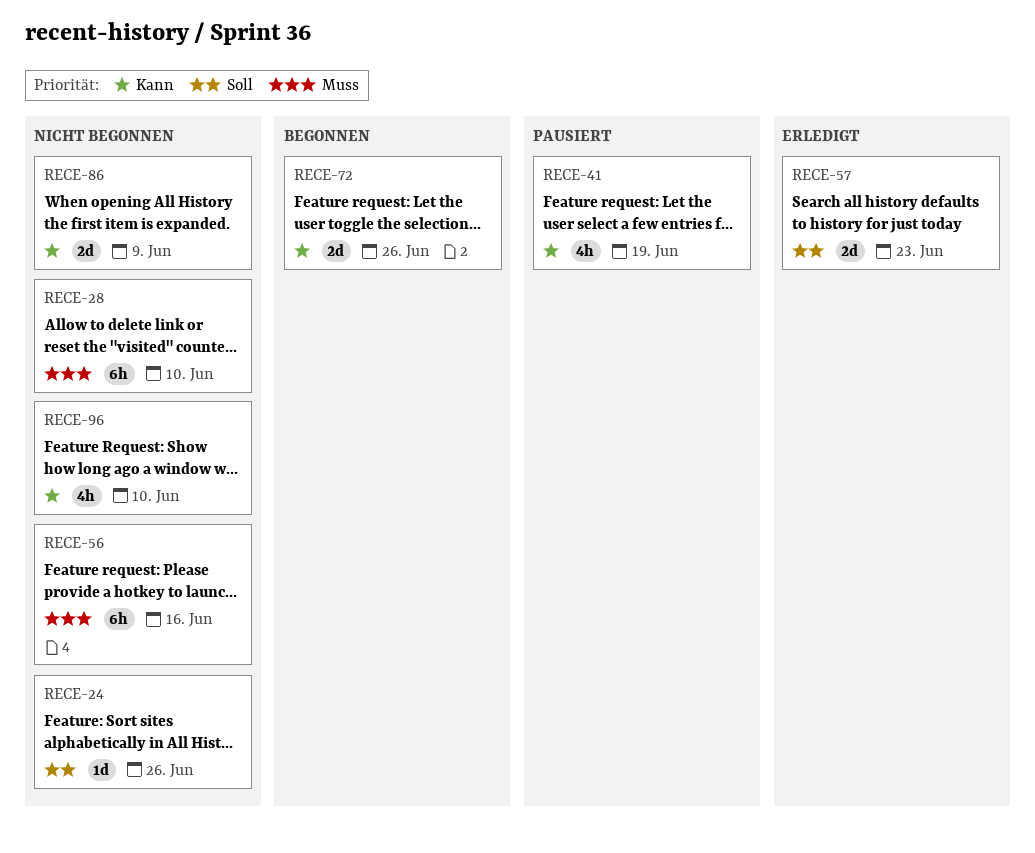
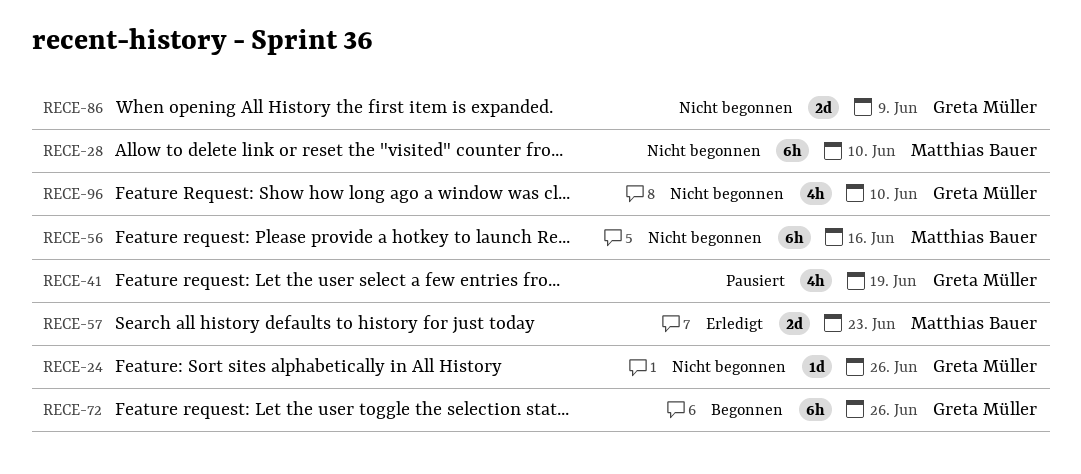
RECE-72, estimate: 2d -> 6h

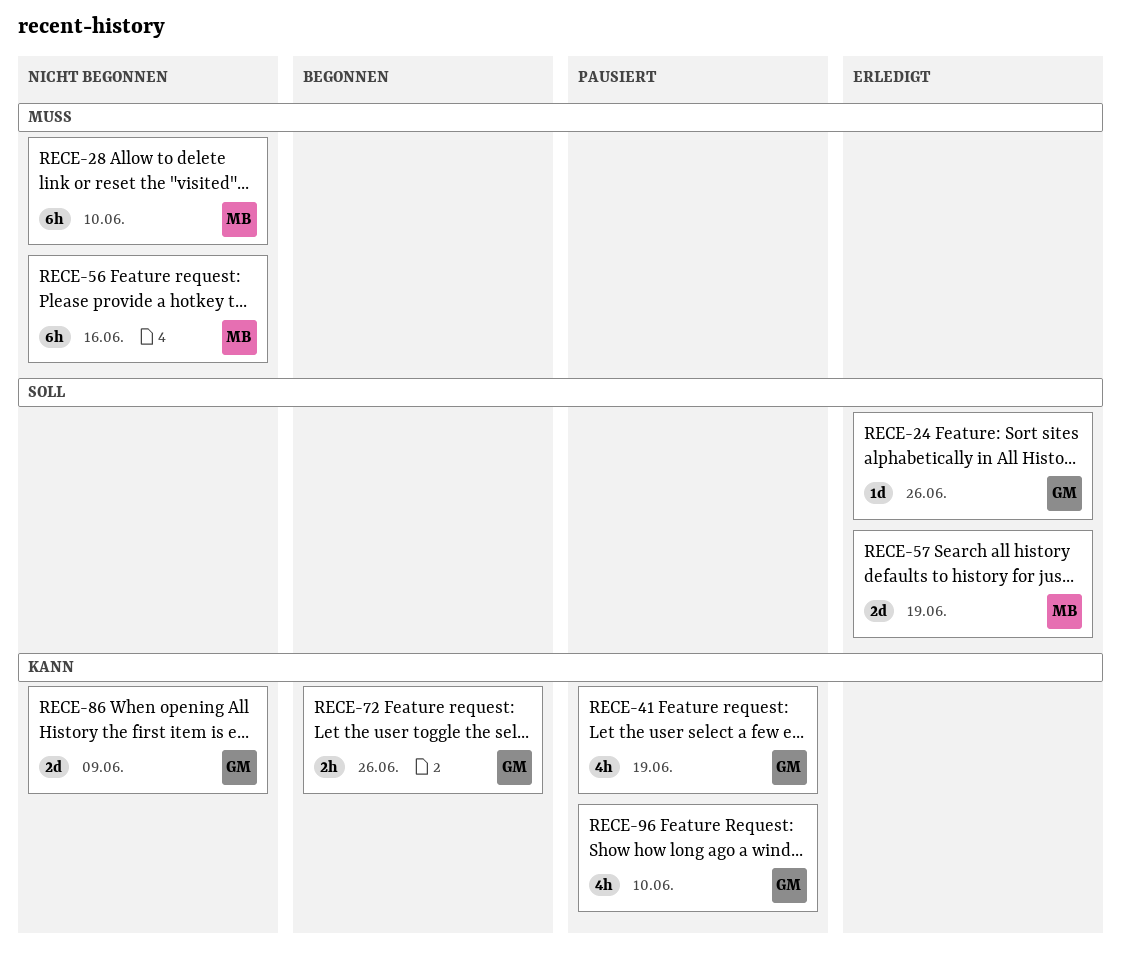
RECE-24, status: Nicht begonnen -> Erledigt
RECE-57, due: Jun 23 -> Jun 19
RECE-72, estimate: 6h -> 2h
RECE-96, status: Nicht begonnen -> Pausiert

